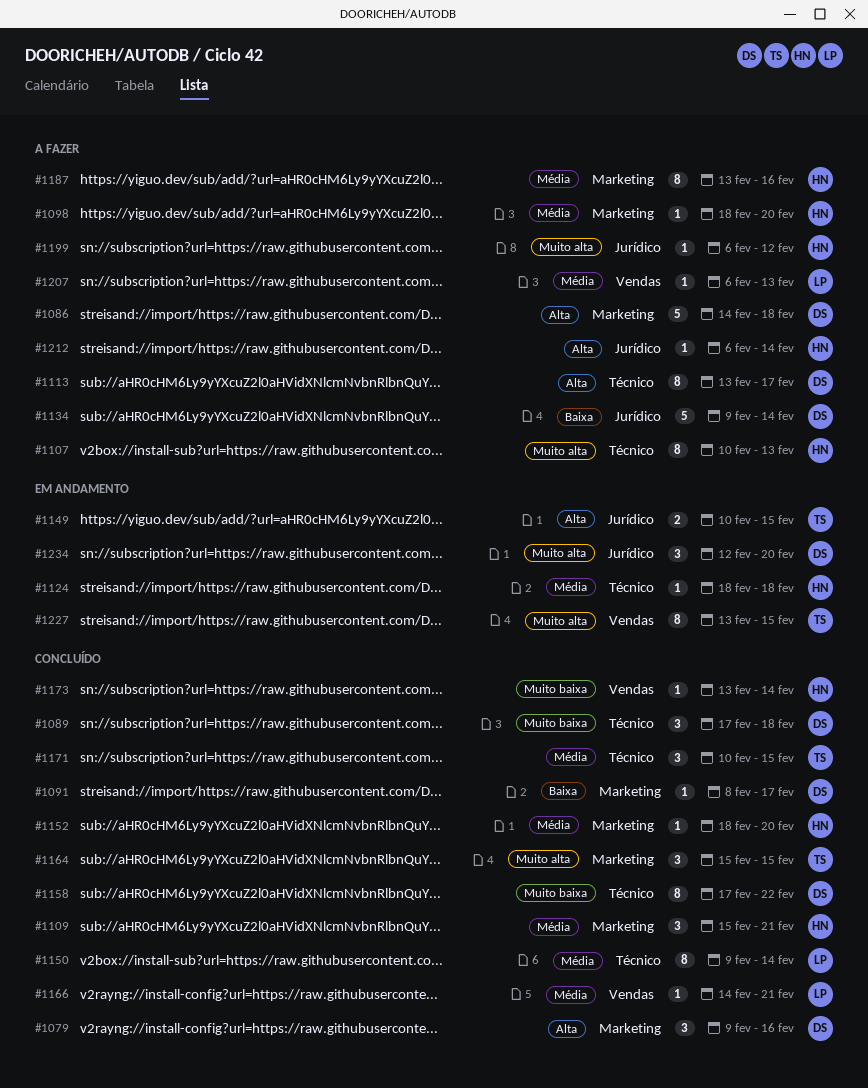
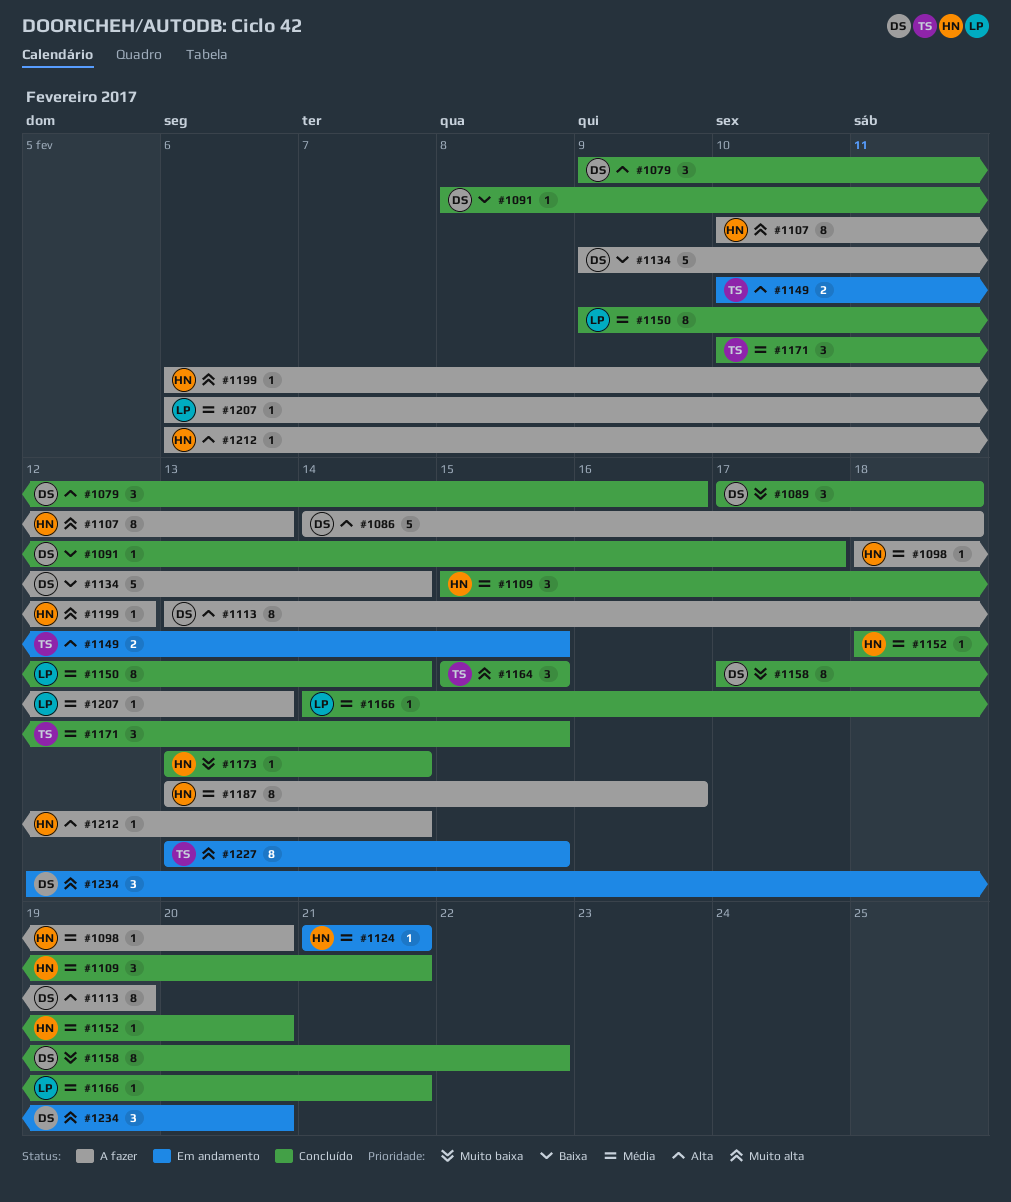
#1113, due: Feb 17 -> Feb 19
#1124, start: Feb 18 -> Feb 21
#1124, due: Feb 18 -> Feb 21

